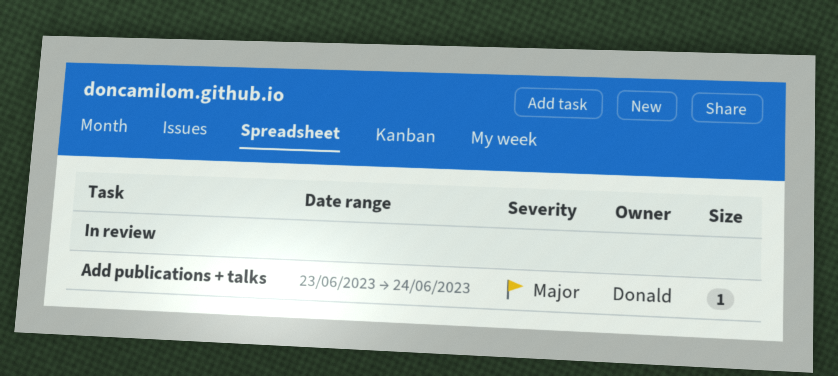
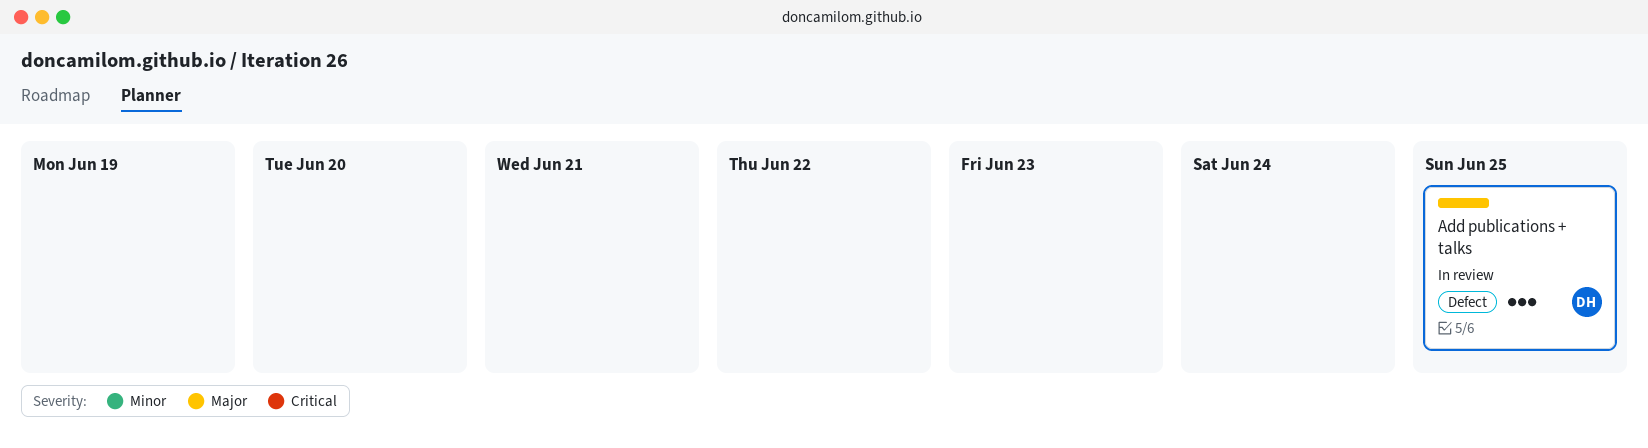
Add publications + talks, estimate: 1 -> 3
Add publications + talks, due: Jun 24 -> Jun 25

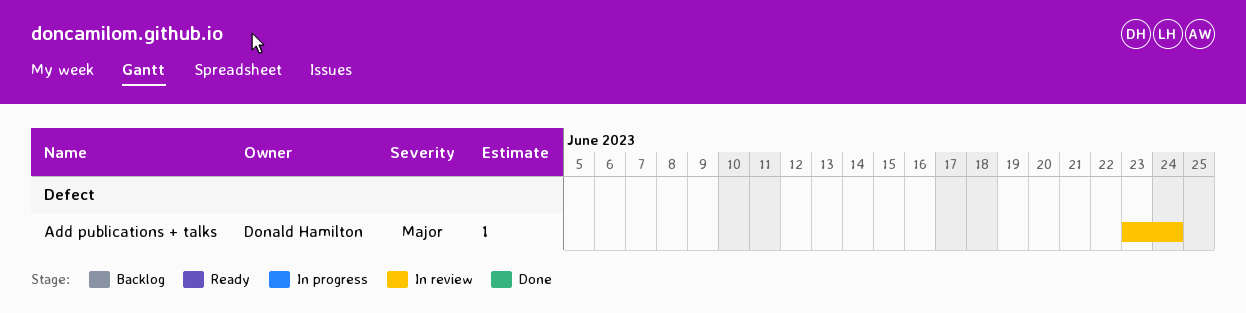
Add publications + talks, estimate: 3 -> 1
Add publications + talks, due: Jun 25 -> Jun 24

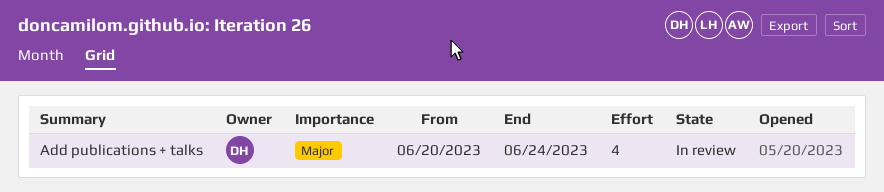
Add publications + talks, estimate: 1 -> 4
Add publications + talks, start: Jun 23 -> Jun 20

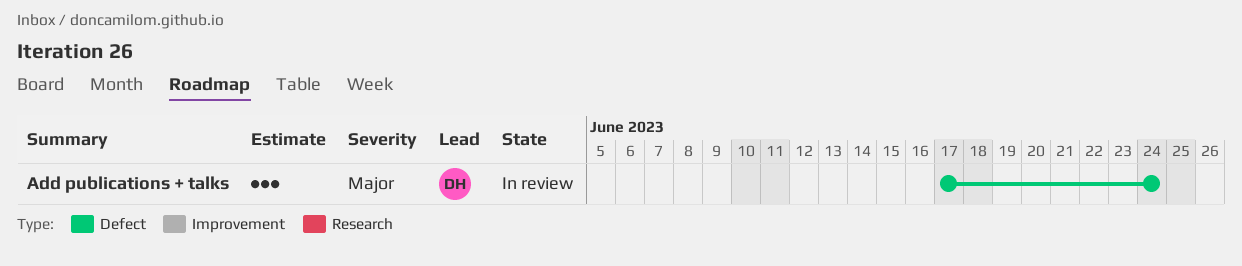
Add publications + talks, estimate: 4 -> 3
Add publications + talks, start: Jun 20 -> Jun 17

